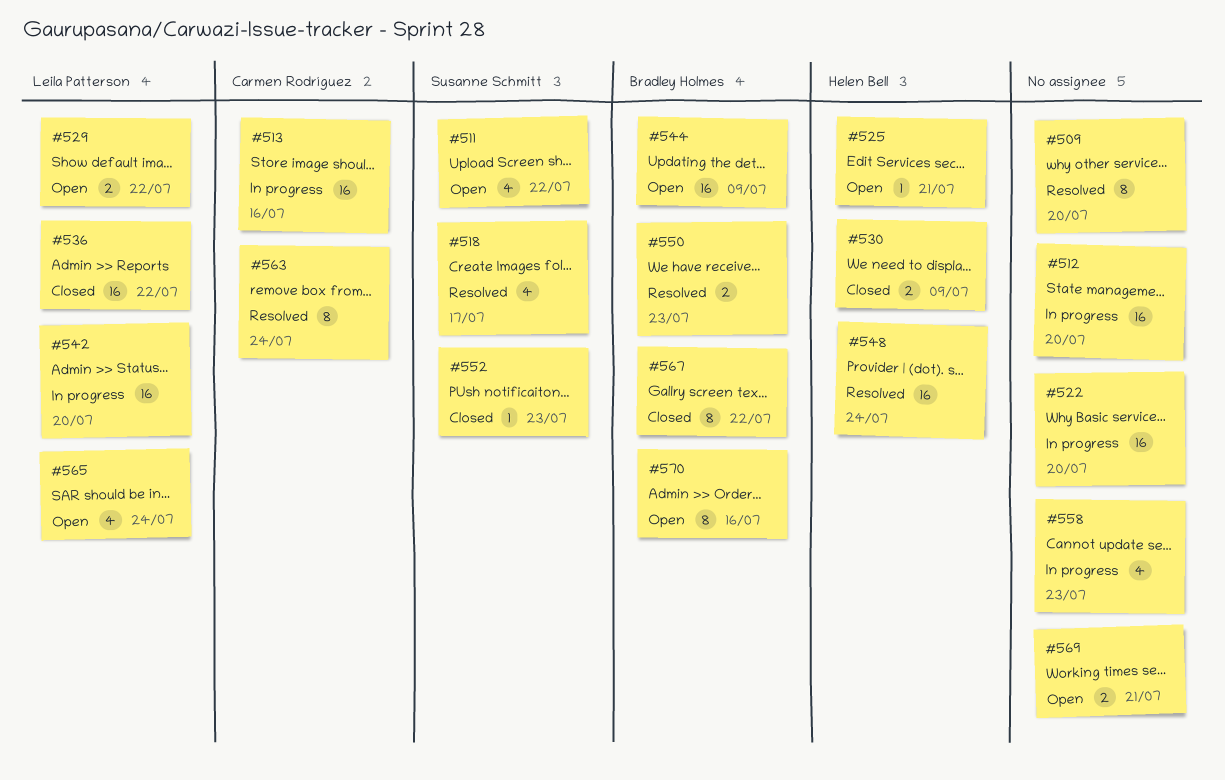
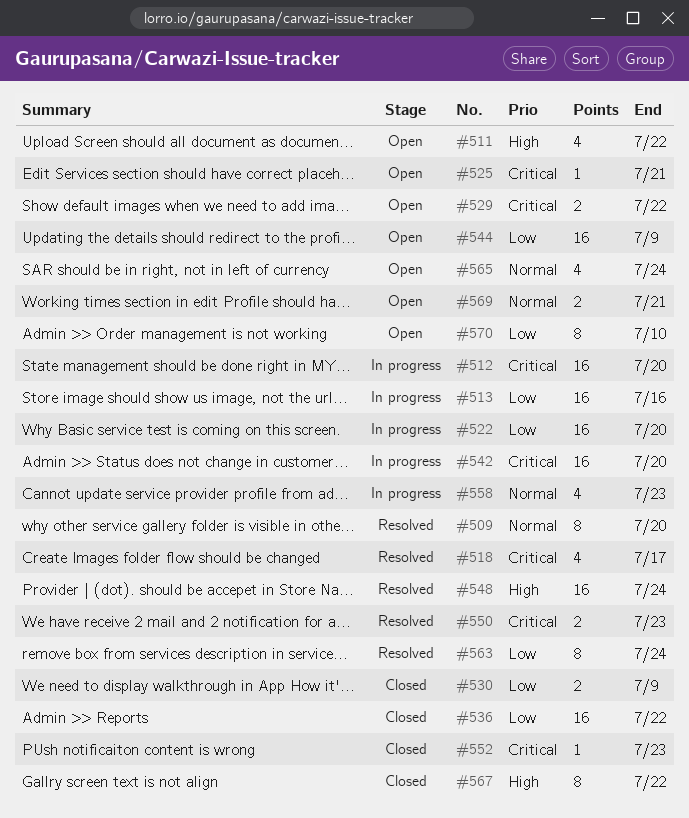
#570, due: Jul 16 -> Jul 10

